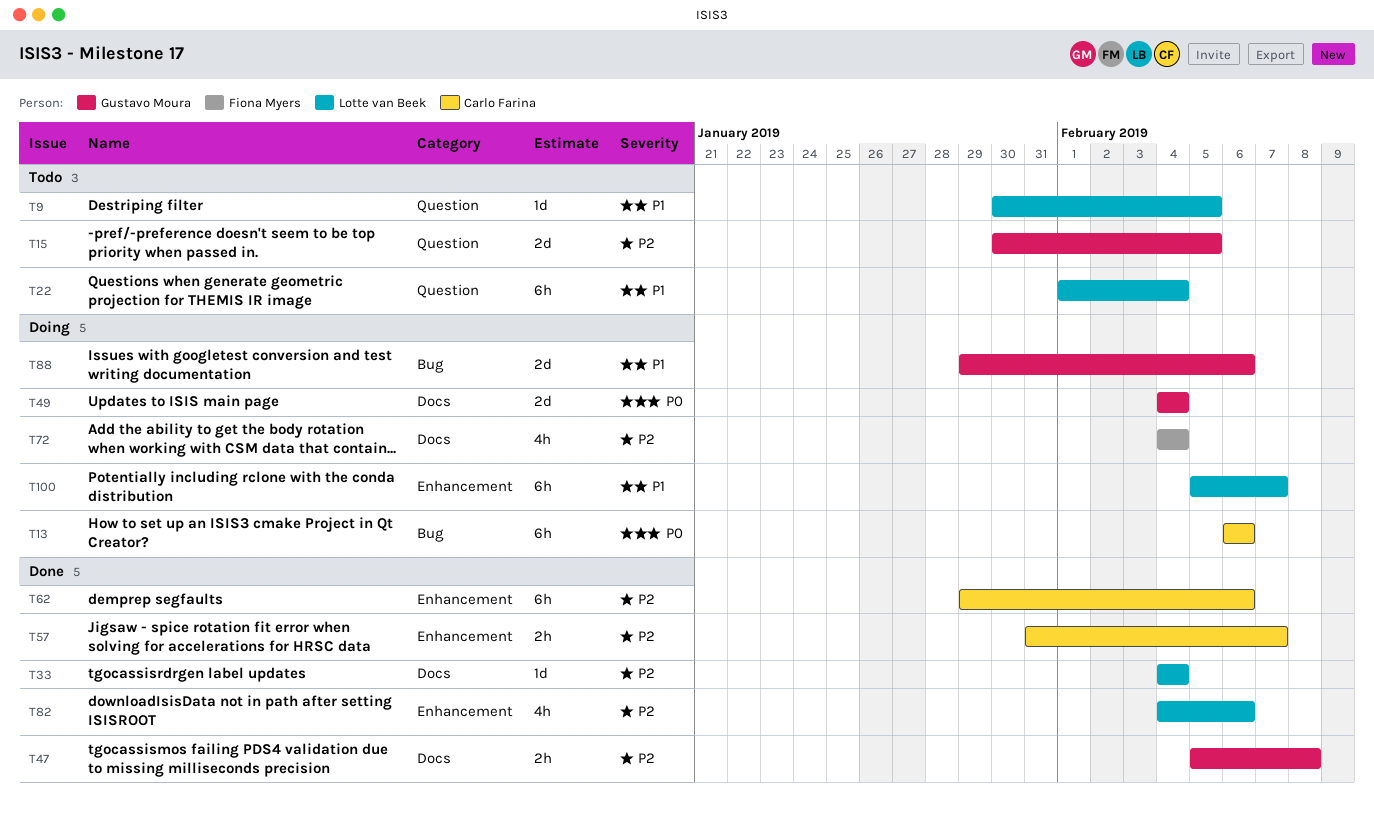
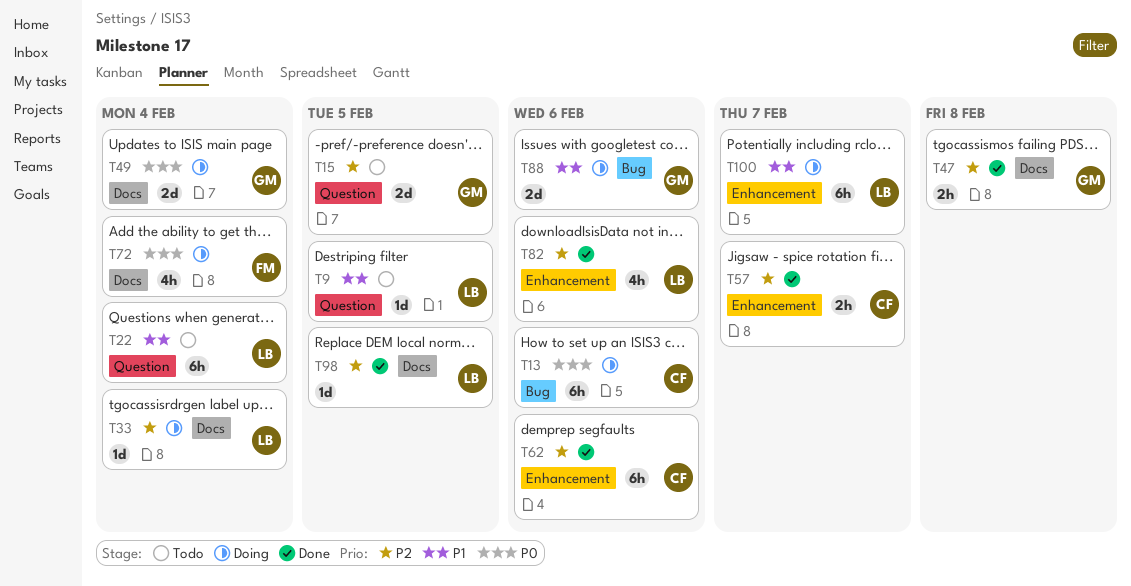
T33, status: Done -> Doing
T72, priority: P2 -> P0
T98: none -> present

